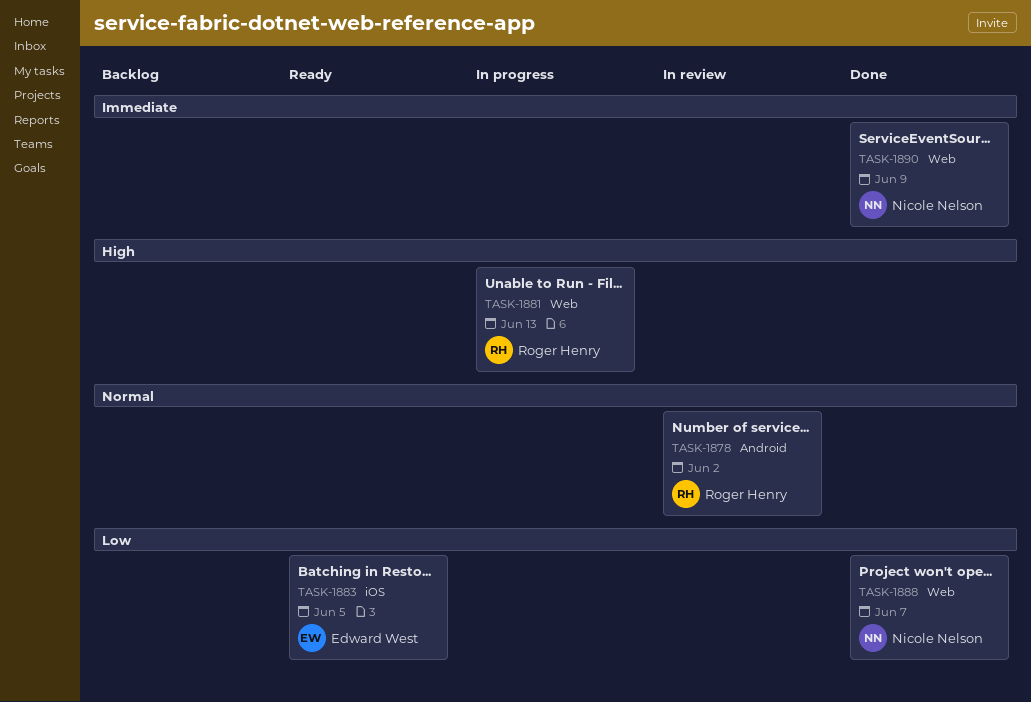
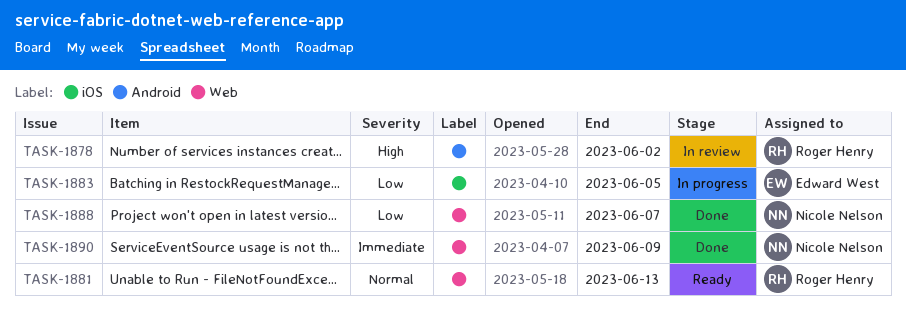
TASK-1878, priority: Normal -> High
TASK-1881, status: In progress -> Ready
TASK-1881, priority: High -> Normal
TASK-1883, status: Ready -> In progress

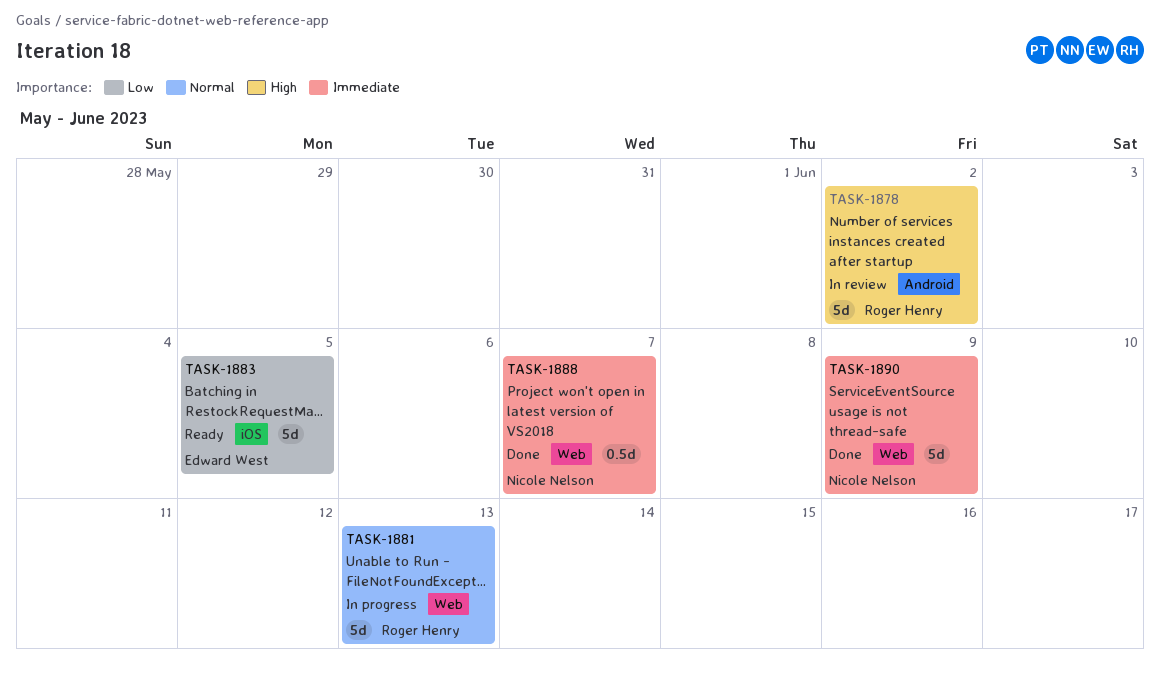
TASK-1881, status: Ready -> In progress
TASK-1883, status: In progress -> Ready
TASK-1888, priority: Low -> Immediate

